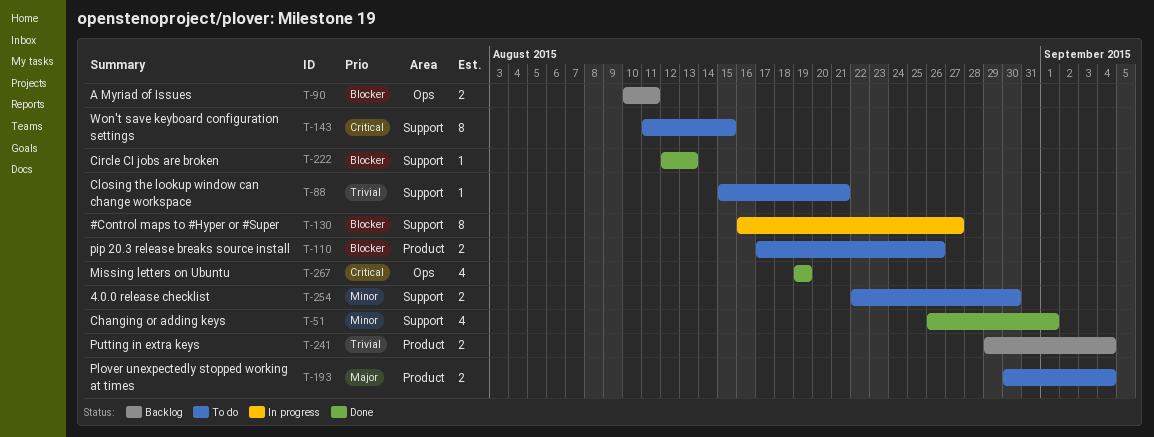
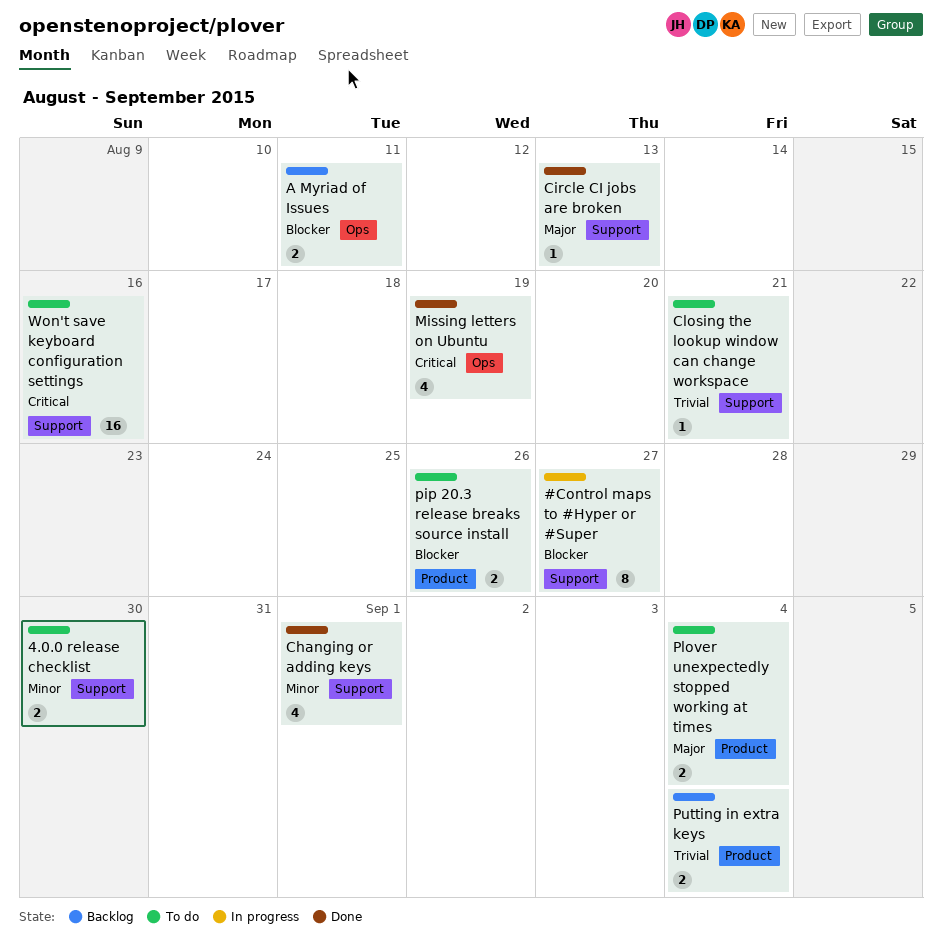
Circle CI jobs are broken, priority: Blocker -> Major
Won't save keyboard configuration settings, estimate: 8 -> 16
Won't save keyboard configuration settings, due: Aug 15 -> Aug 16

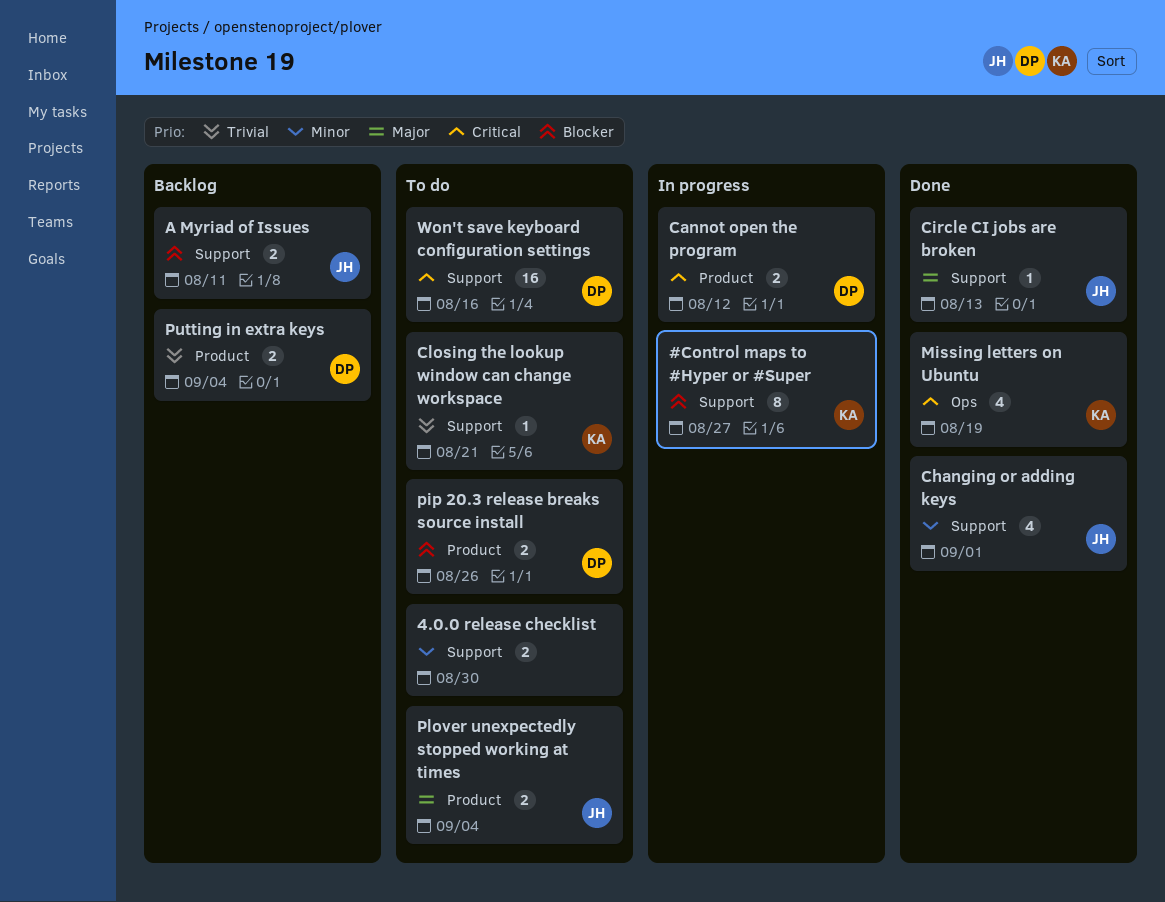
A Myriad of Issues, label: Ops -> Support
Cannot open the program: none -> present

